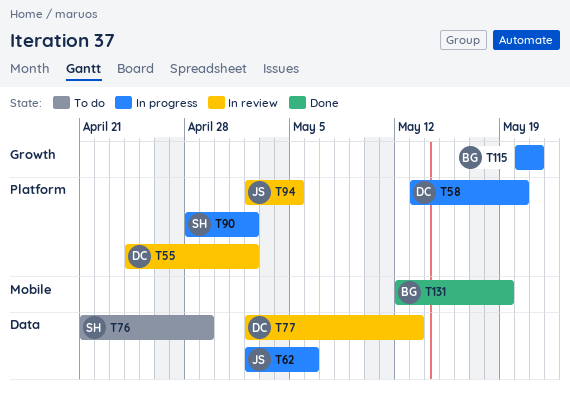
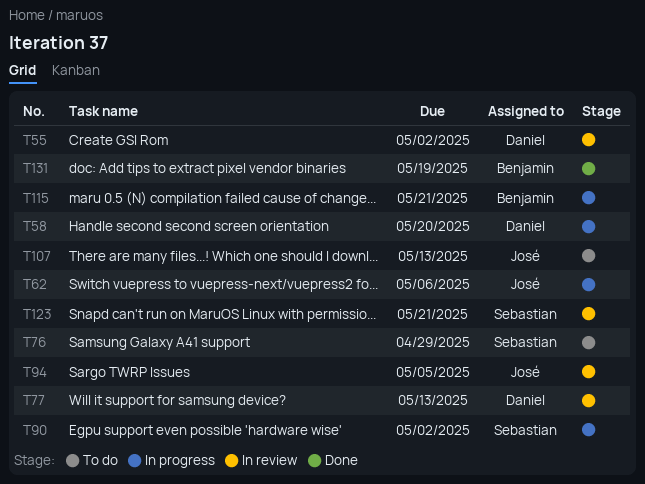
T107: none -> present
T123: none -> present

